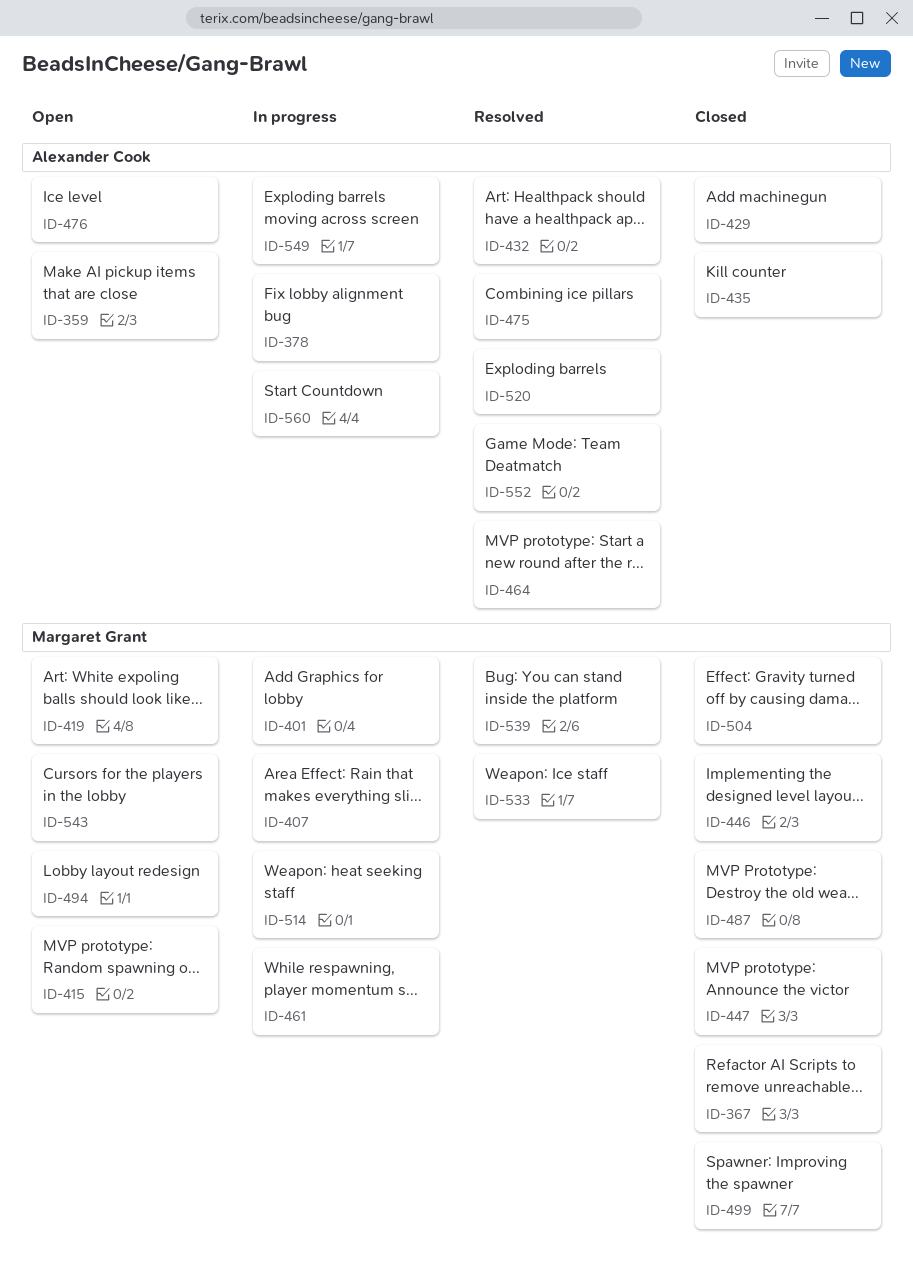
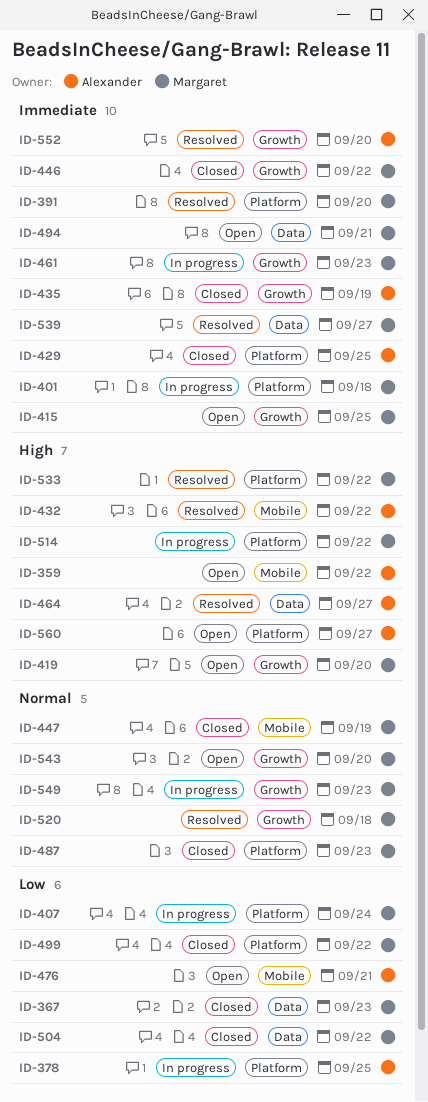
ID-391: none -> present
ID-475: present -> none
ID-520, owner: Alexander Cook -> Margaret Grant
ID-549, owner: Alexander Cook -> Margaret Grant
ID-560, status: In progress -> Open

